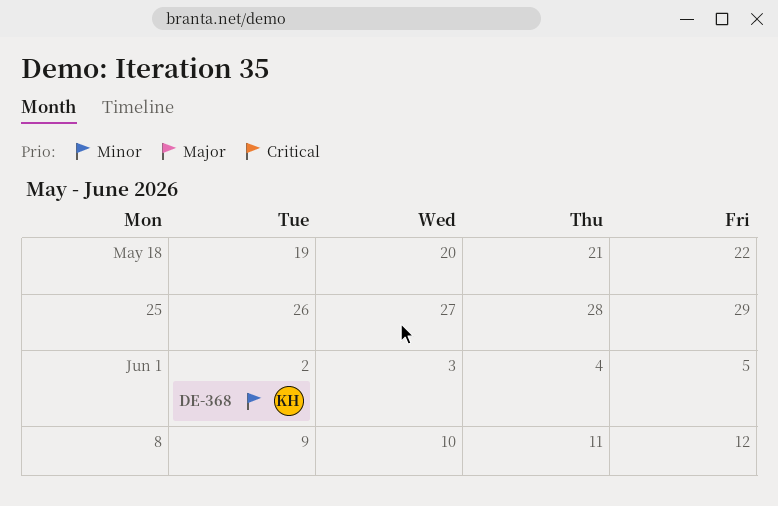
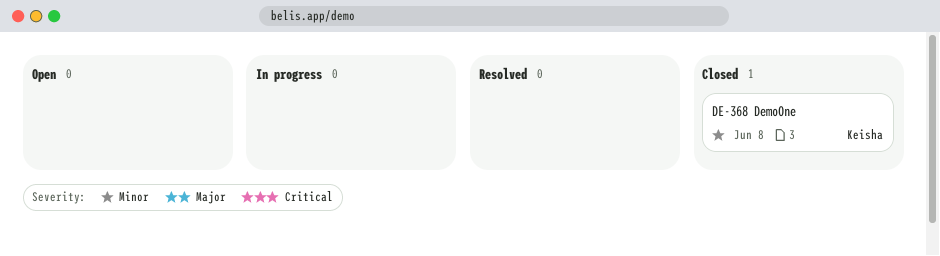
DE-368, due: Jun 2 -> Jun 8

